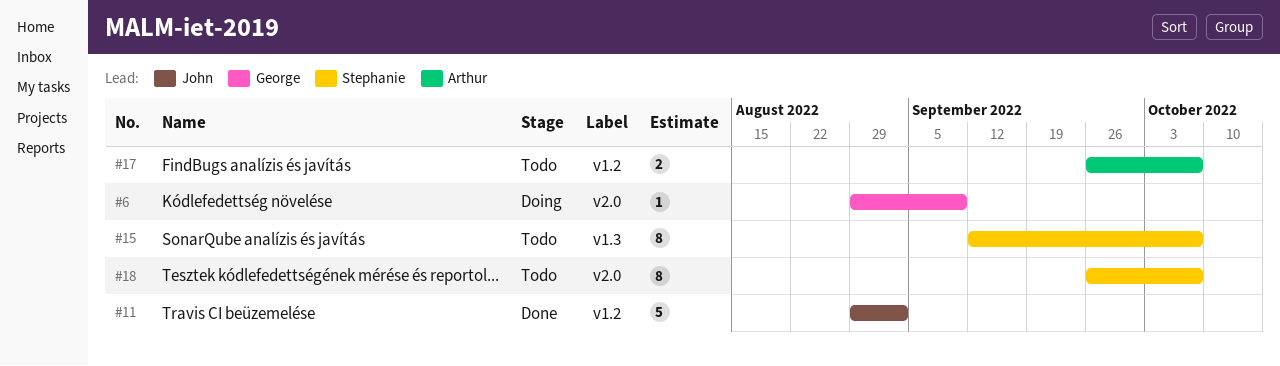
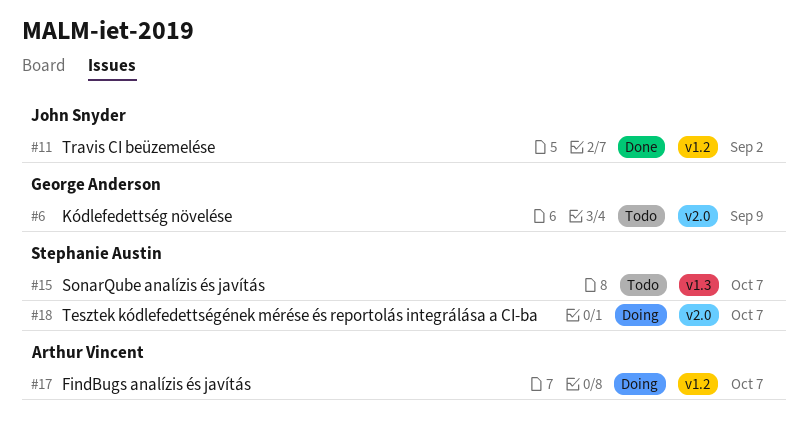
#6, status: Doing -> Todo
#17, status: Todo -> Doing
#18, status: Todo -> Doing

